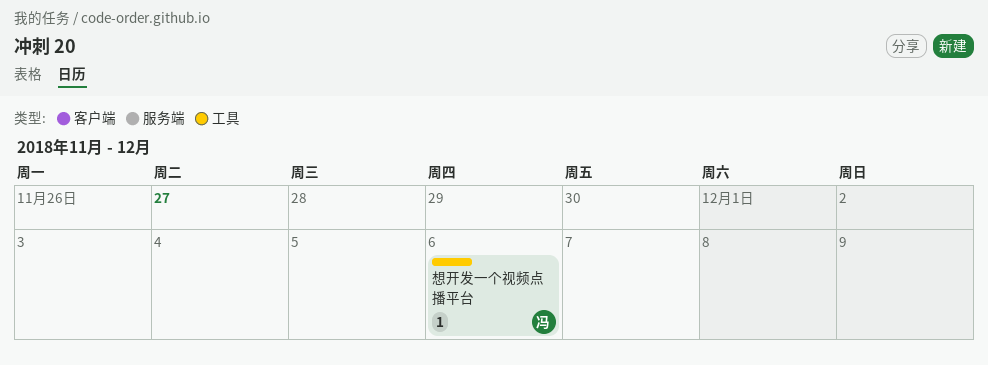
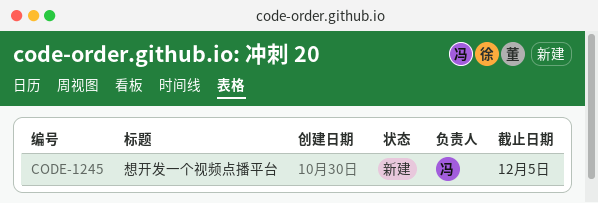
想开发一个视频点播平台, due: Dec 6 -> Dec 5

